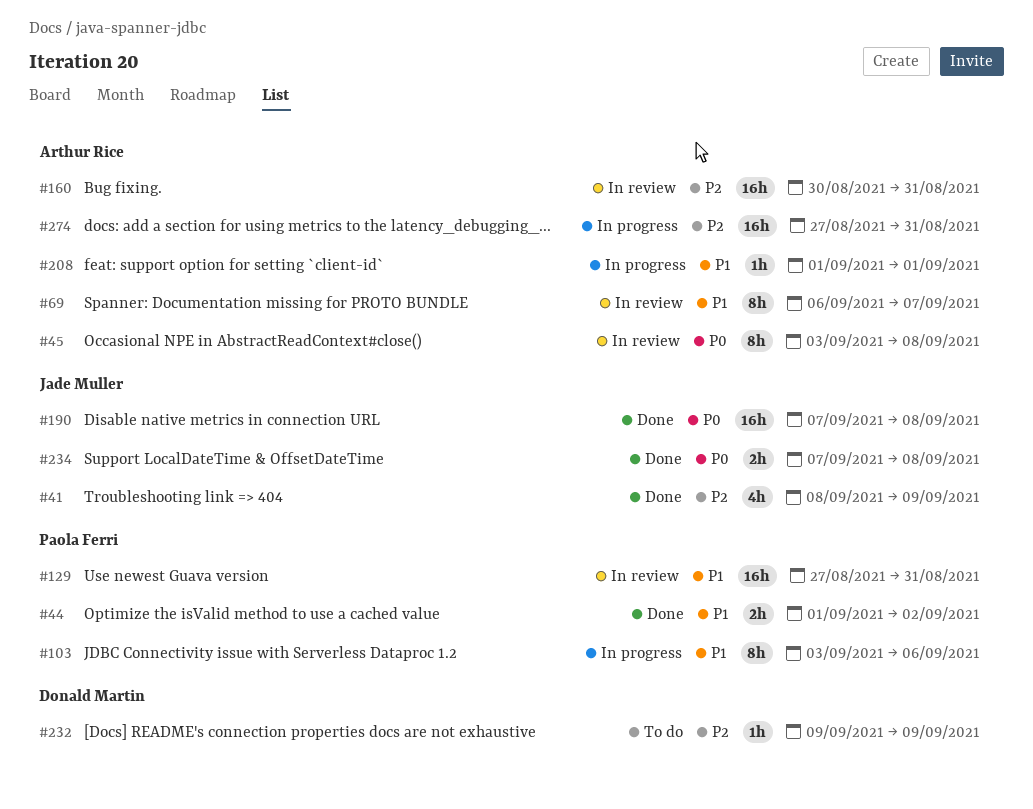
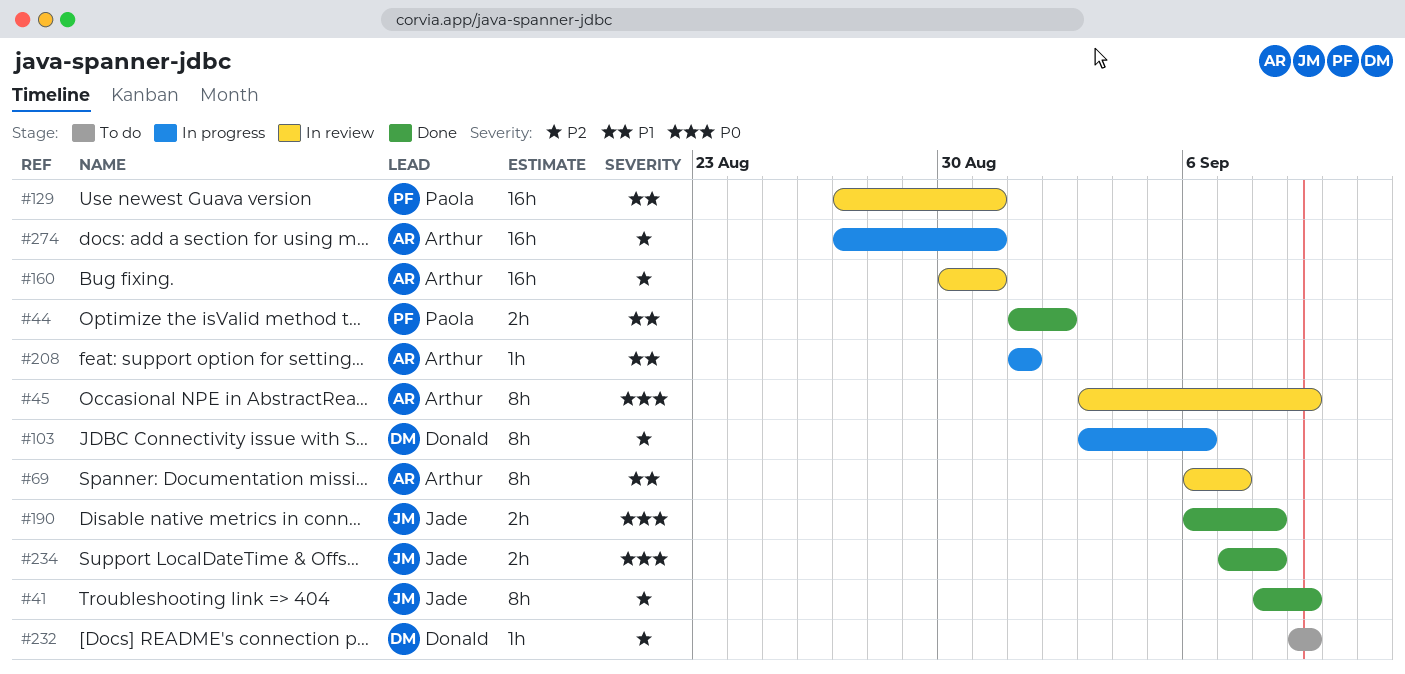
#41, estimate: 4h -> 8h
#45, due: Sep 8 -> Sep 9
#103, owner: Paola Ferri -> Donald Martin
#103, priority: P1 -> P2
#190, estimate: 16h -> 2h
#190, start: Sep 7 -> Sep 6

